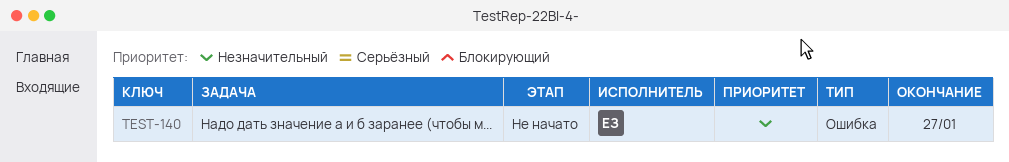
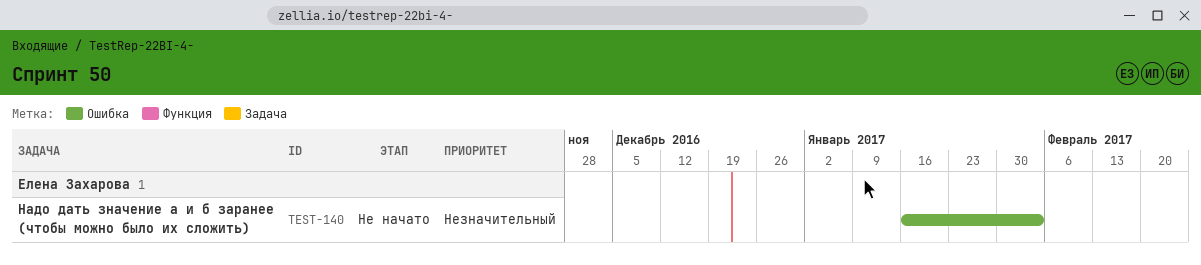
TEST-140, due: Jan 27 -> Feb 3

